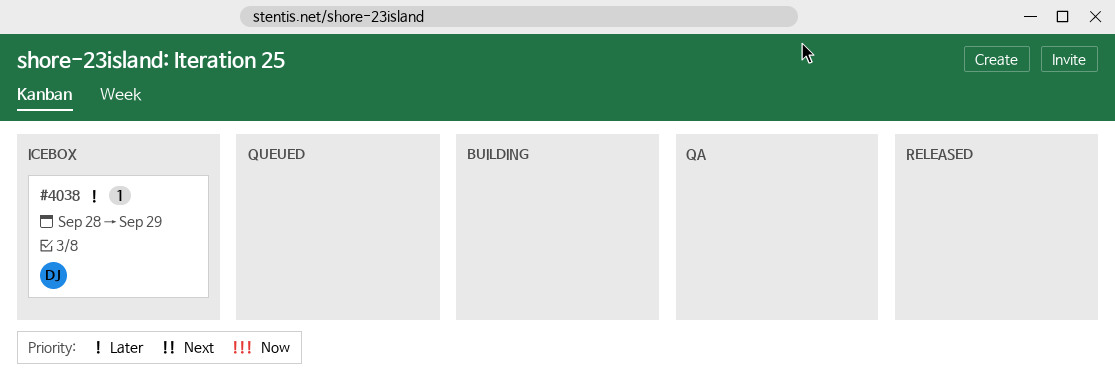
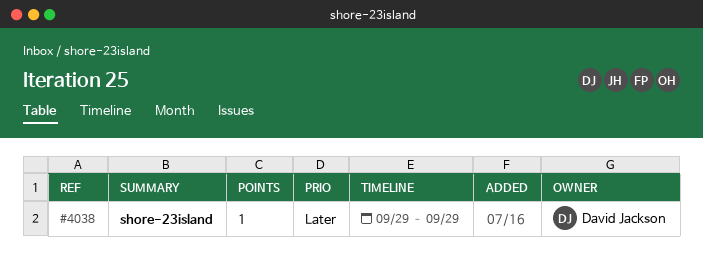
#4038, start: Sep 28 -> Sep 29

